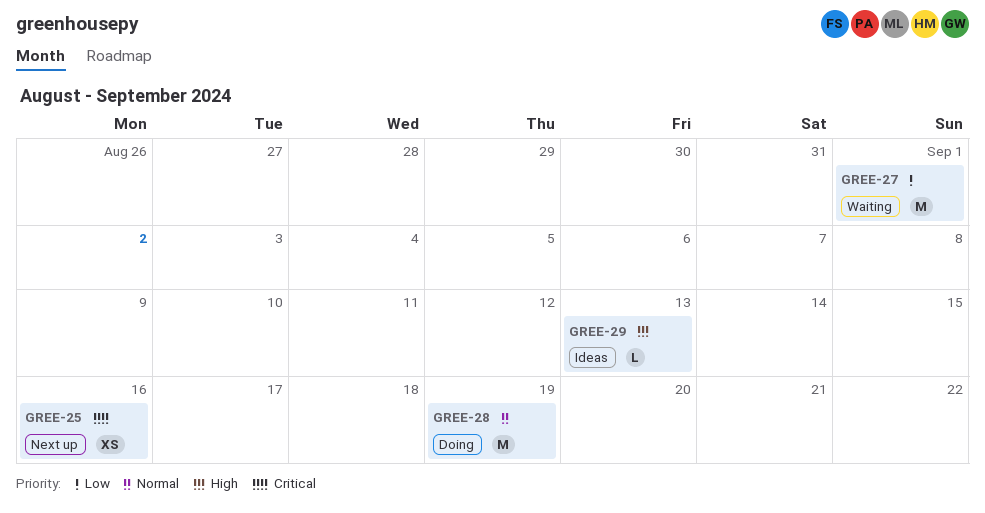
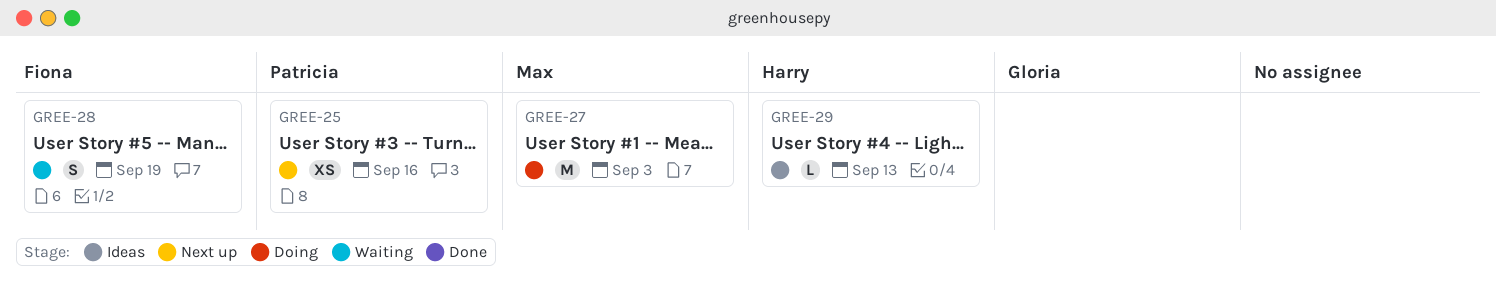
GREE-27, status: Waiting -> Doing
GREE-27, due: Sep 1 -> Sep 3
GREE-28, status: Doing -> Waiting
GREE-28, estimate: M -> S

